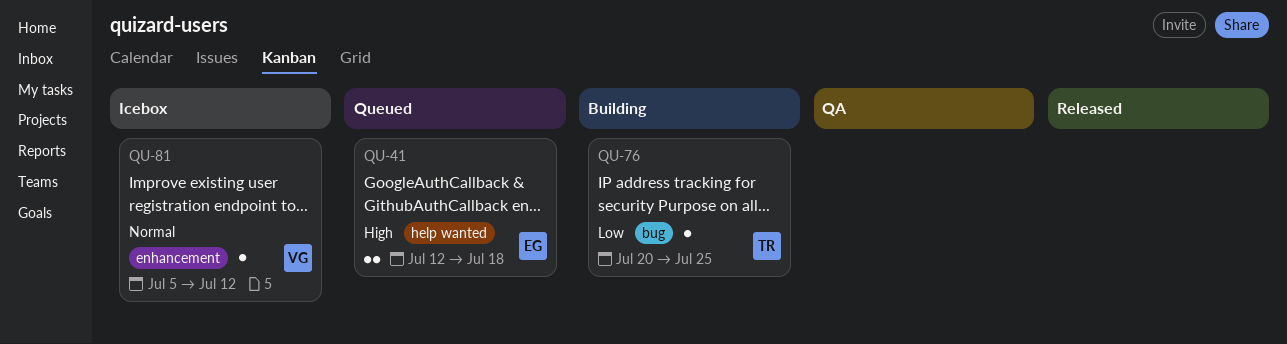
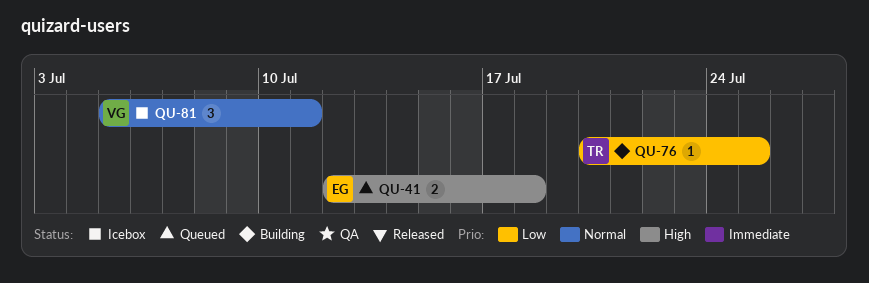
QU-81, estimate: 1 -> 3
QU-81, due: Jul 12 -> Jul 11

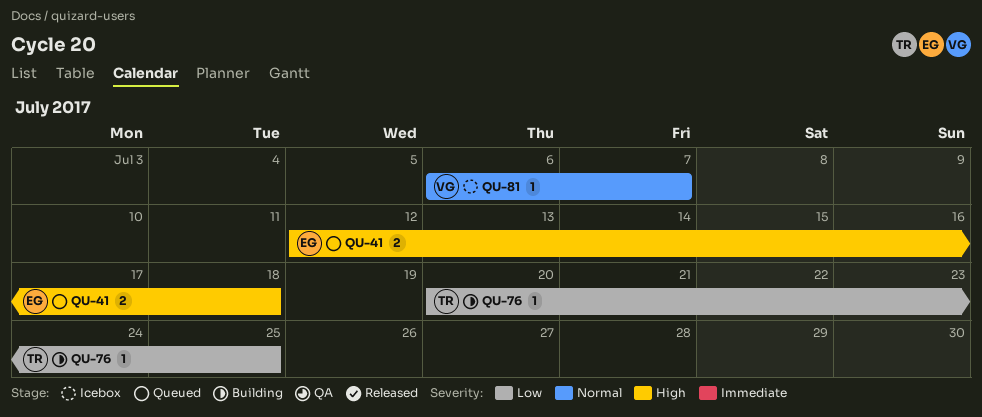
QU-81, estimate: 3 -> 1
QU-81, start: Jul 5 -> Jul 6
QU-81, due: Jul 11 -> Jul 7

